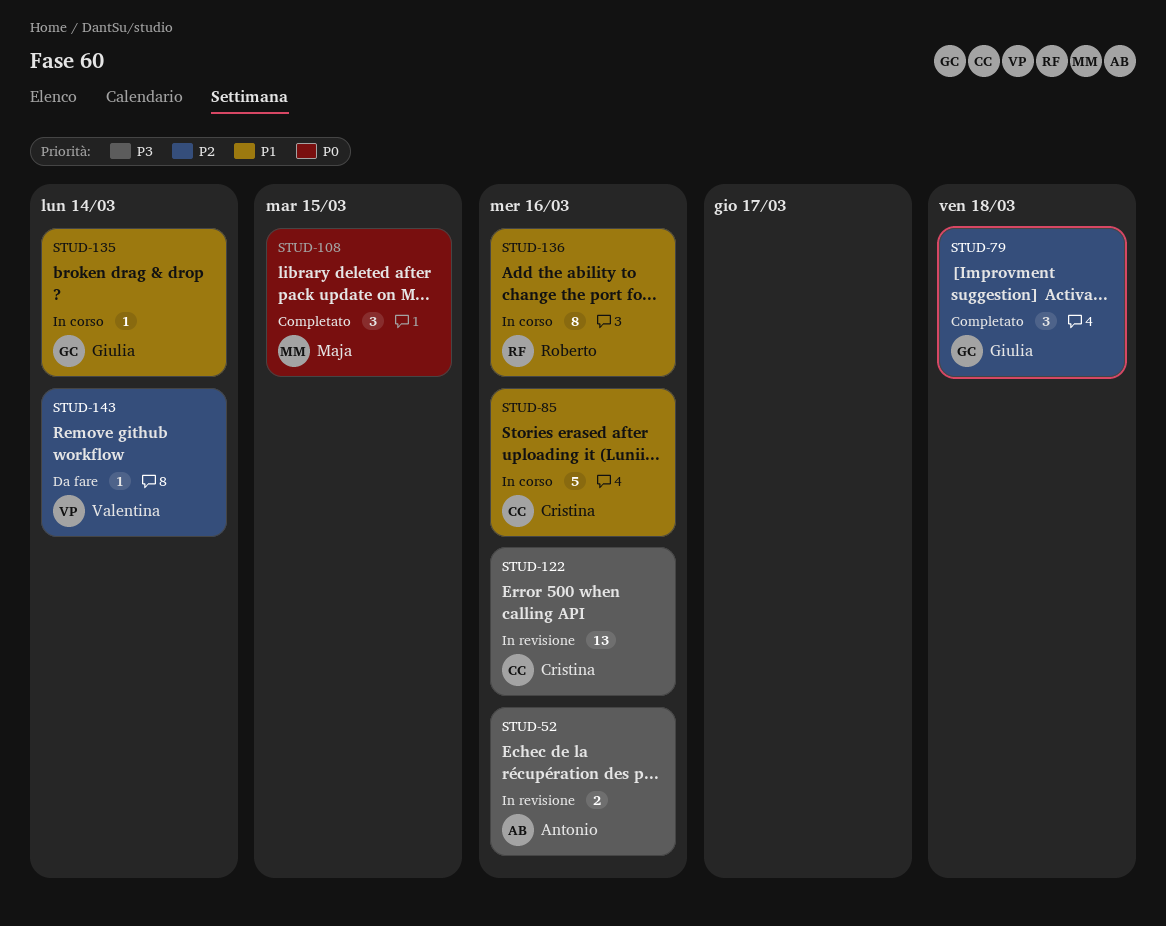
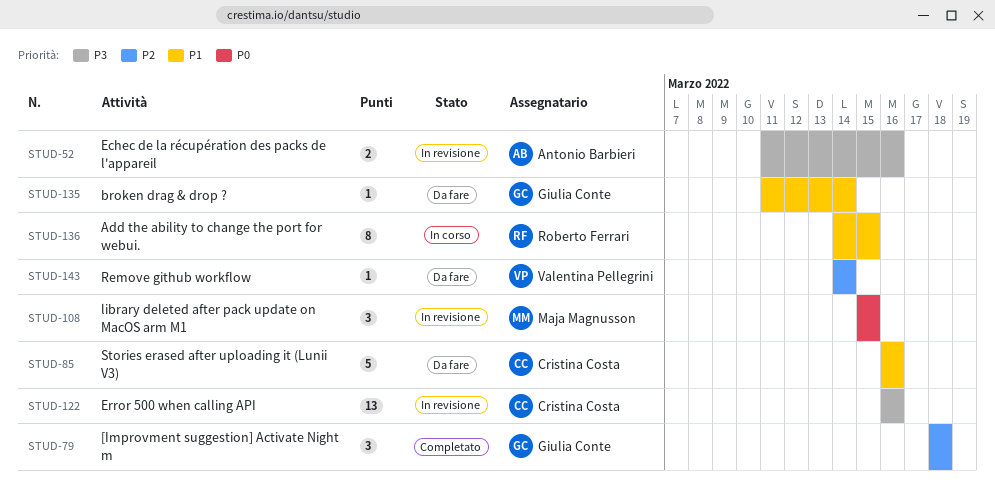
STUD-85, status: In corso -> Da fare
STUD-108, status: Completato -> In revisione
STUD-135, status: In corso -> Da fare
STUD-136, due: Mar 16 -> Mar 15

